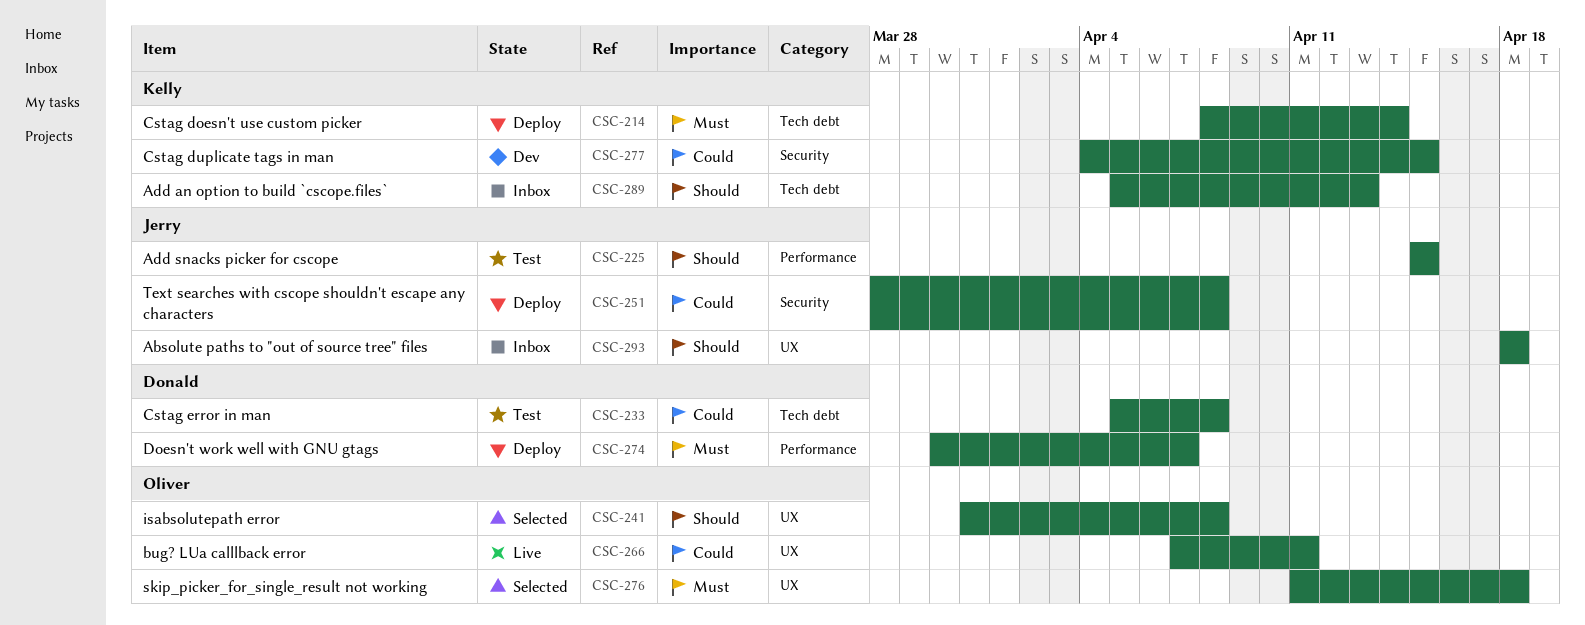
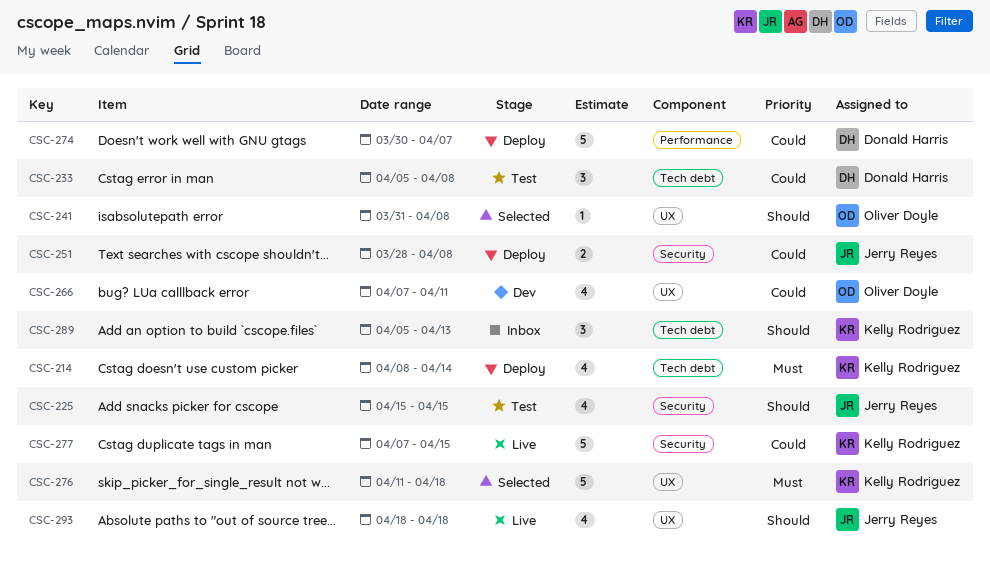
CSC-225, label: Performance -> Security
CSC-266, status: Live -> Dev
CSC-274, priority: Must -> Could
CSC-276, owner: Oliver Doyle -> Kelly Rodriguez
CSC-277, status: Dev -> Live
CSC-277, start: Apr 4 -> Apr 7
CSC-293, status: Inbox -> Live

